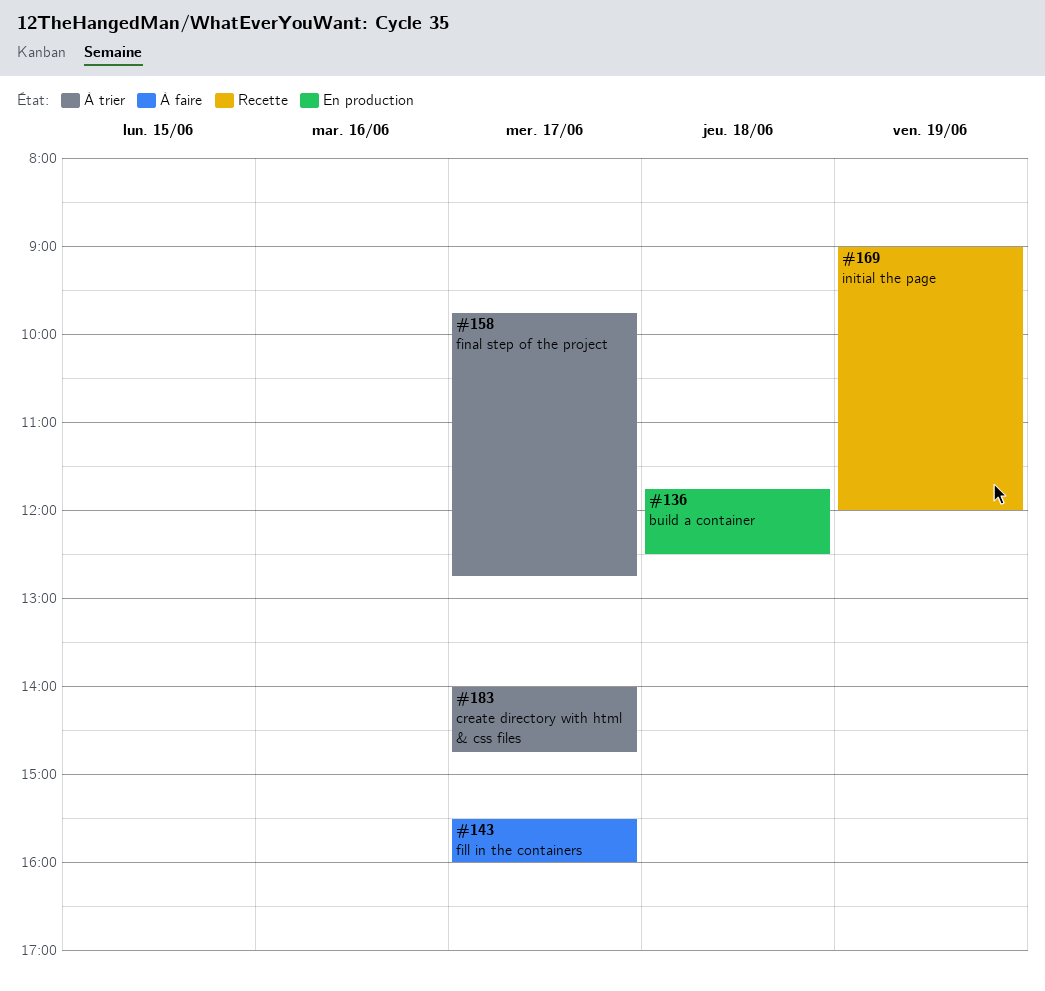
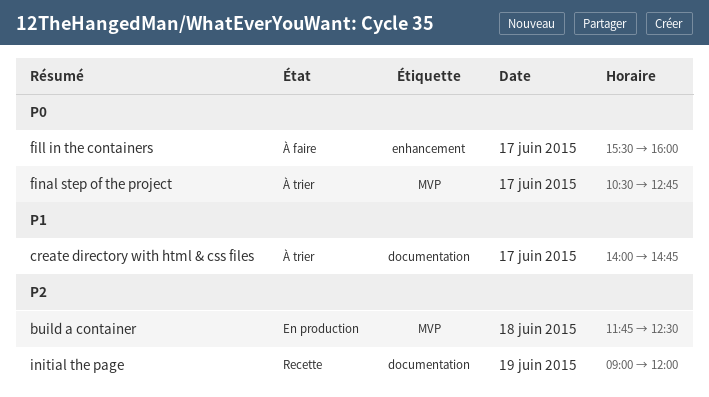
final step of the project, begins: 09:45 -> 10:30

